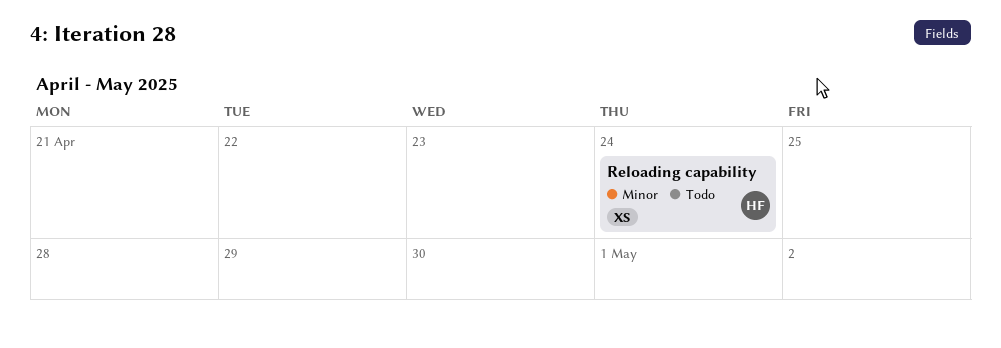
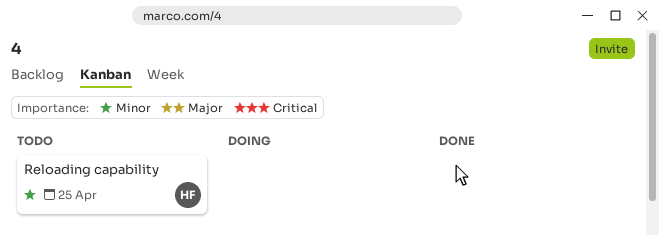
Reloading capability, due: Apr 24 -> Apr 25

